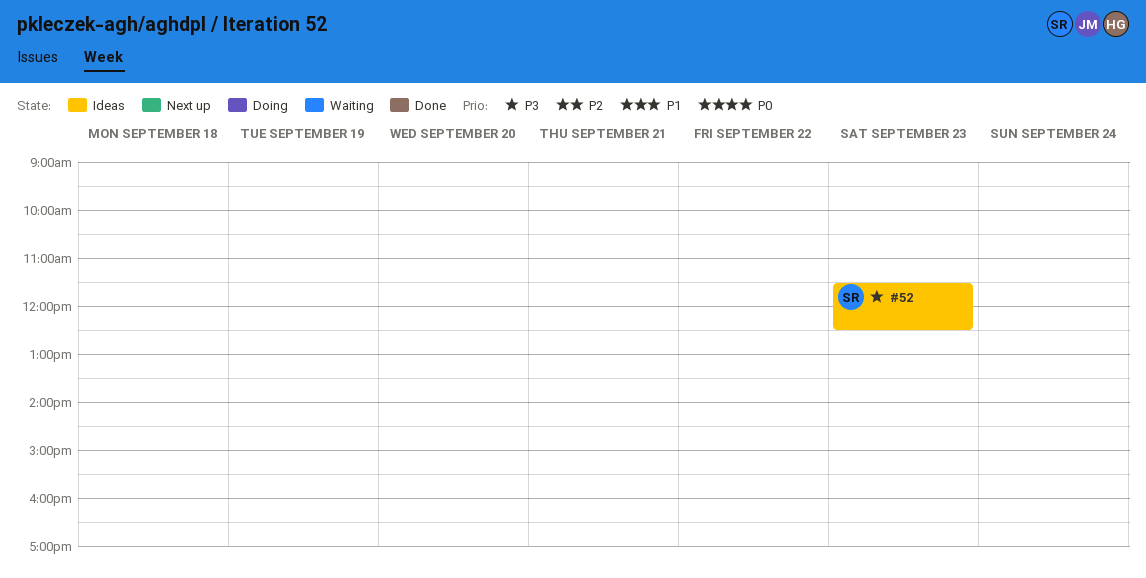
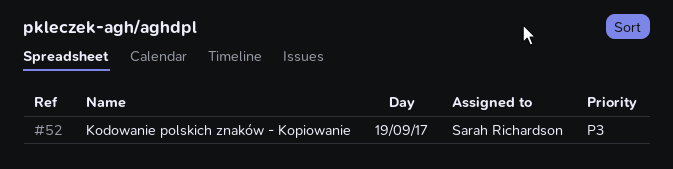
#52, day: Sep 23 -> Sep 19

